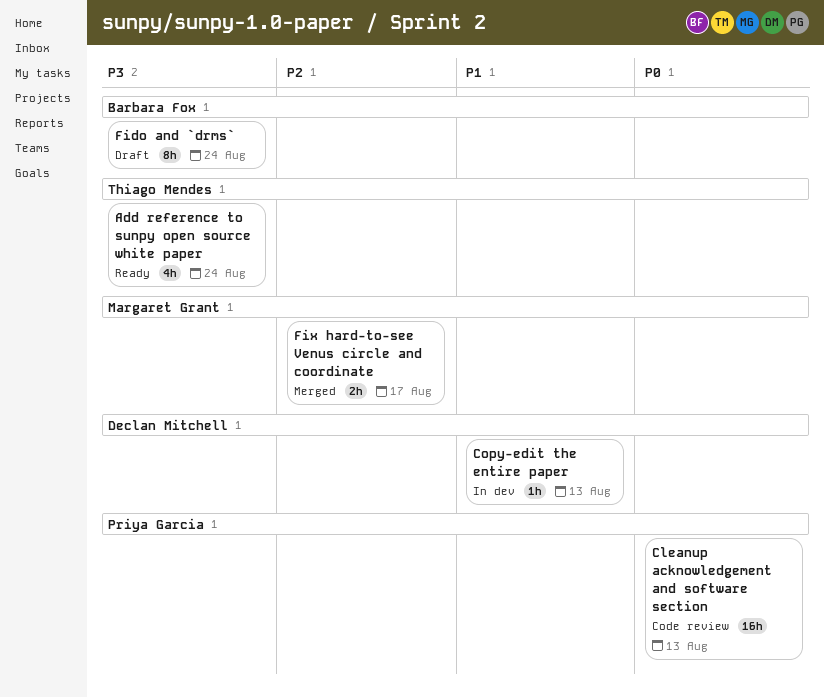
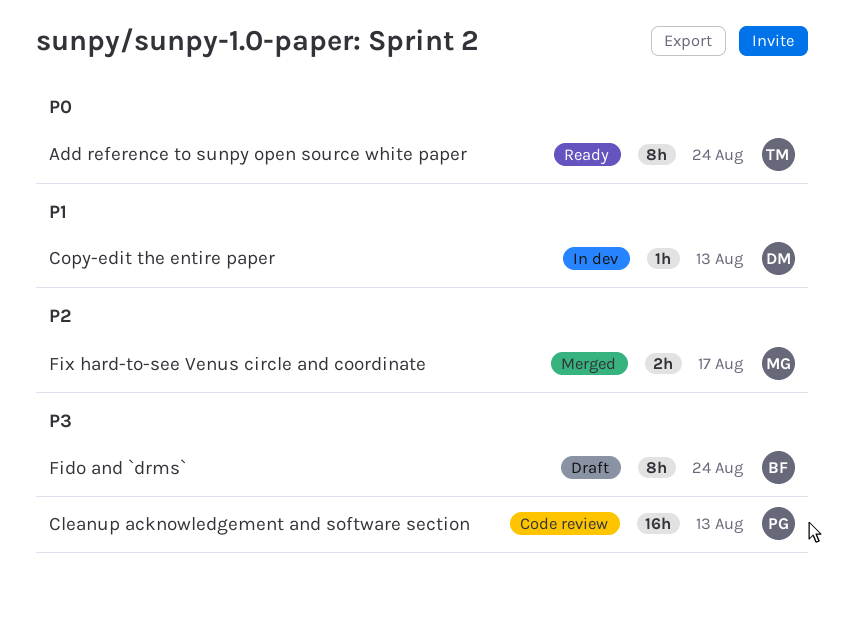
Add reference to sunpy open source white paper, priority: P3 -> P0
Add reference to sunpy open source white paper, estimate: 4h -> 8h
Cleanup acknowledgement and software section, priority: P0 -> P3

